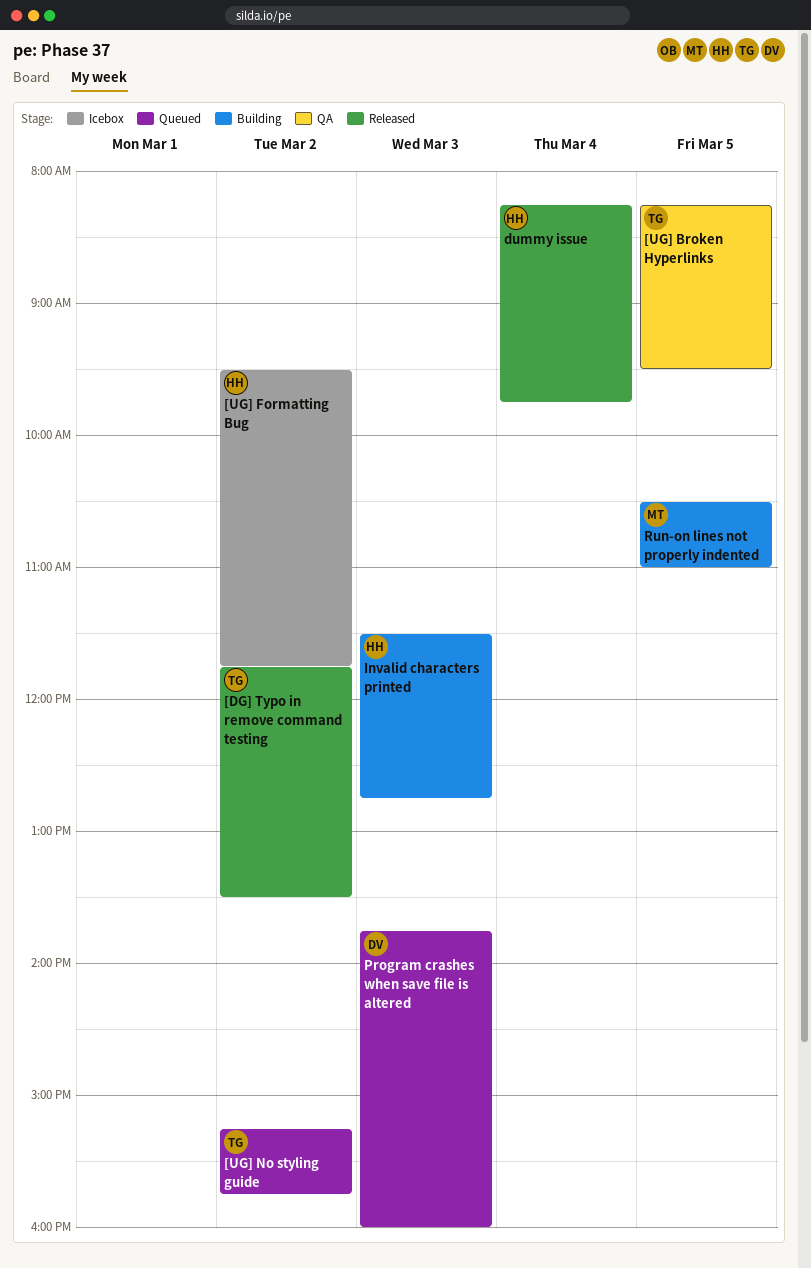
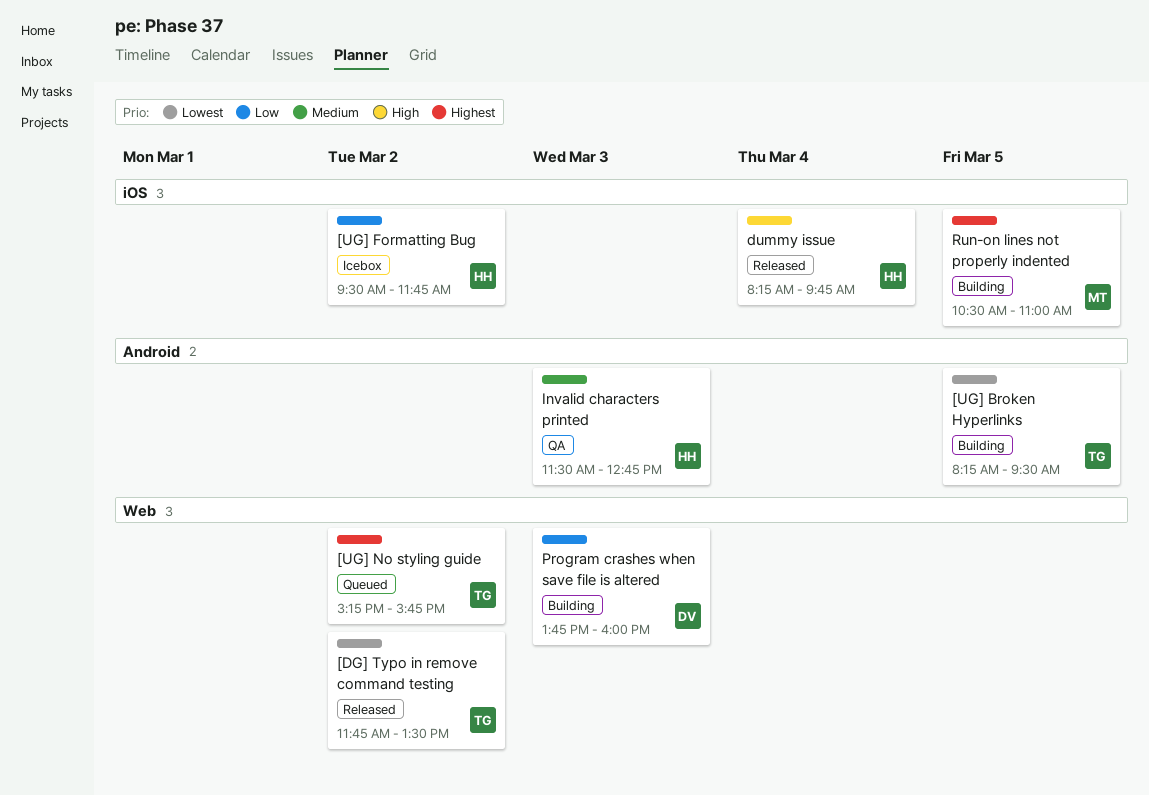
[UG] Broken Hyperlinks, status: QA -> Building
Invalid characters printed, status: Building -> QA
Program crashes when save file is altered, status: Queued -> Building

